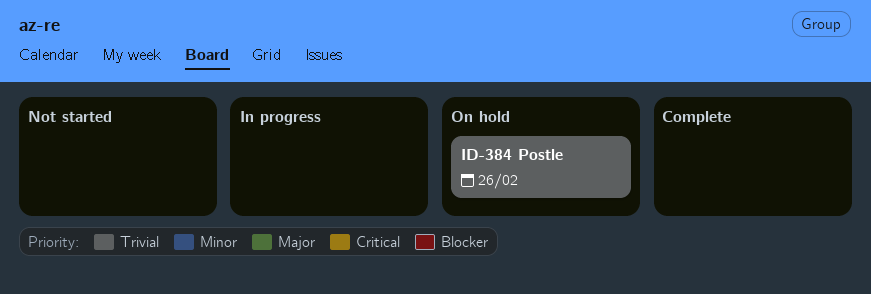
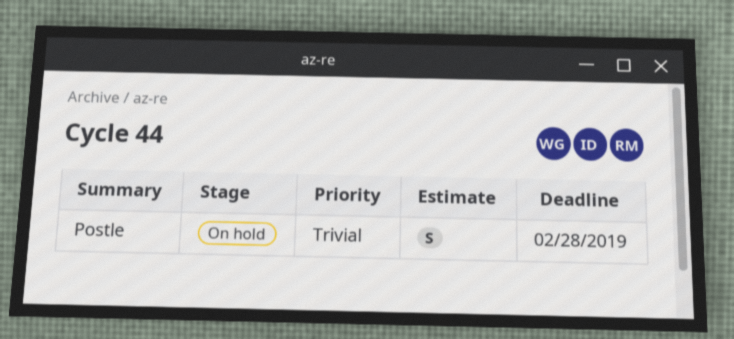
Postle, due: Feb 26 -> Feb 28

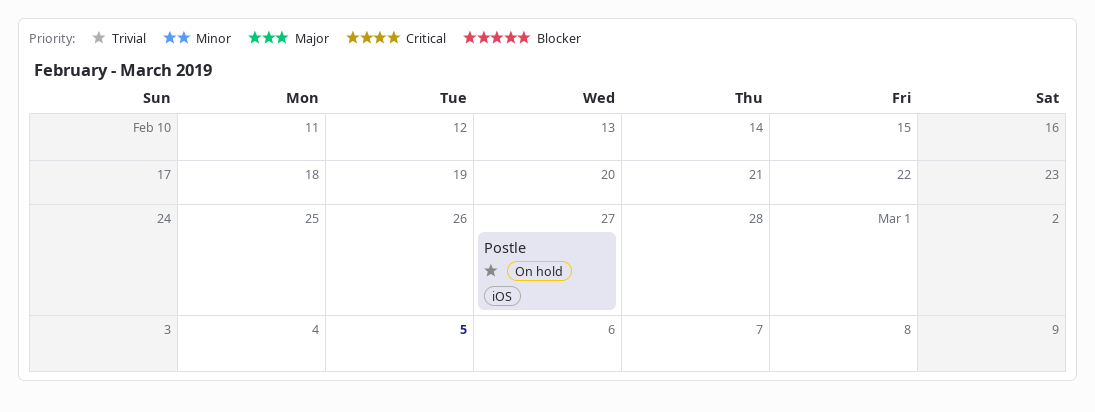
Postle, due: Feb 28 -> Feb 27

